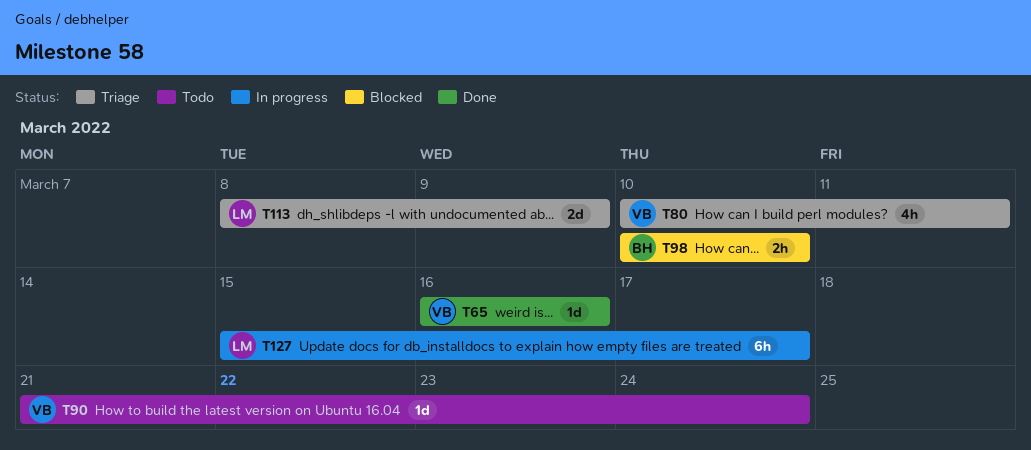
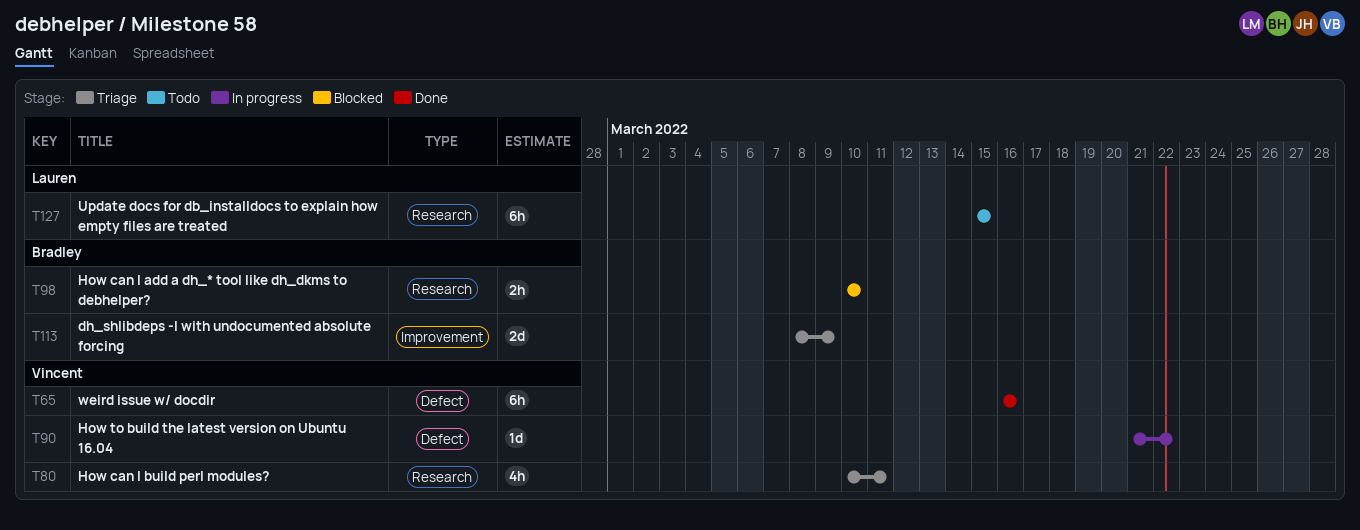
T65, estimate: 1d -> 6h
T90, status: Todo -> In progress
T90, due: Mar 24 -> Mar 22
T113, owner: Lauren -> Bradley
T127, status: In progress -> Todo
T127, due: Mar 17 -> Mar 15

